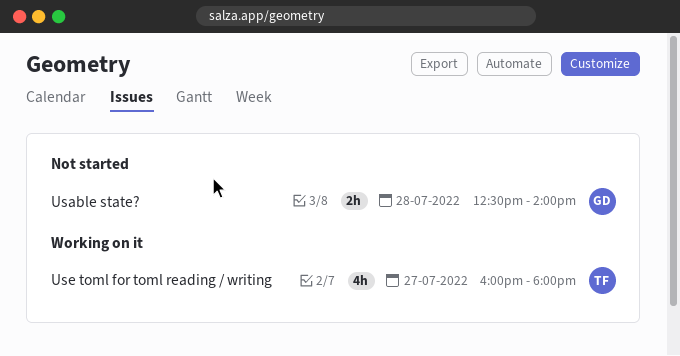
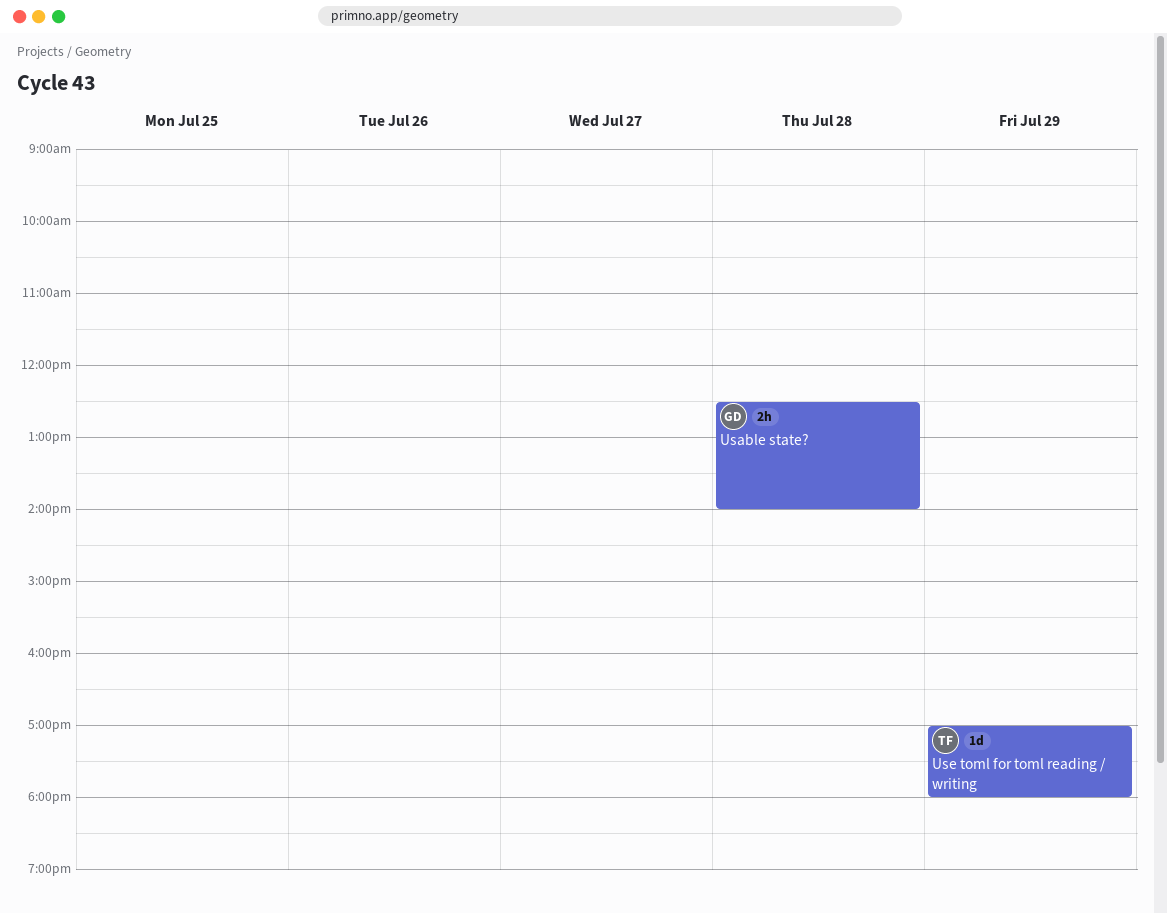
Use toml for toml reading / writing, estimate: 4h -> 1d
Use toml for toml reading / writing, day: Jul 27 -> Jul 29
Use toml for toml reading / writing, begins: 16:00 -> 17:00

